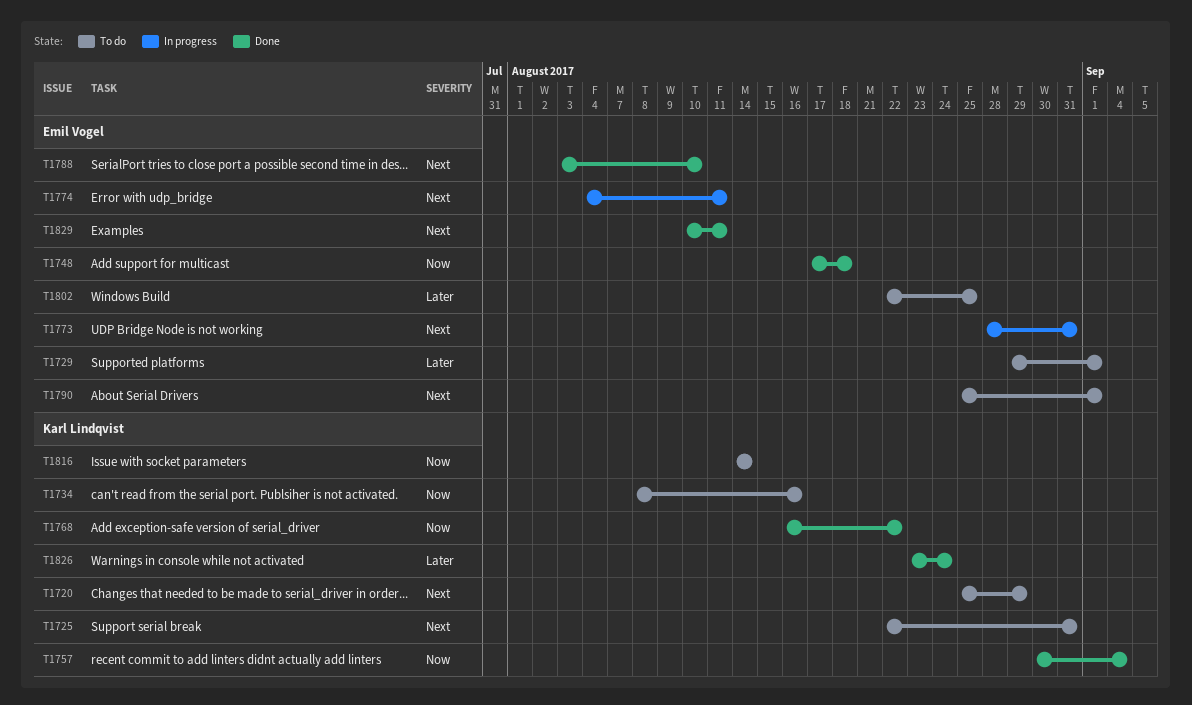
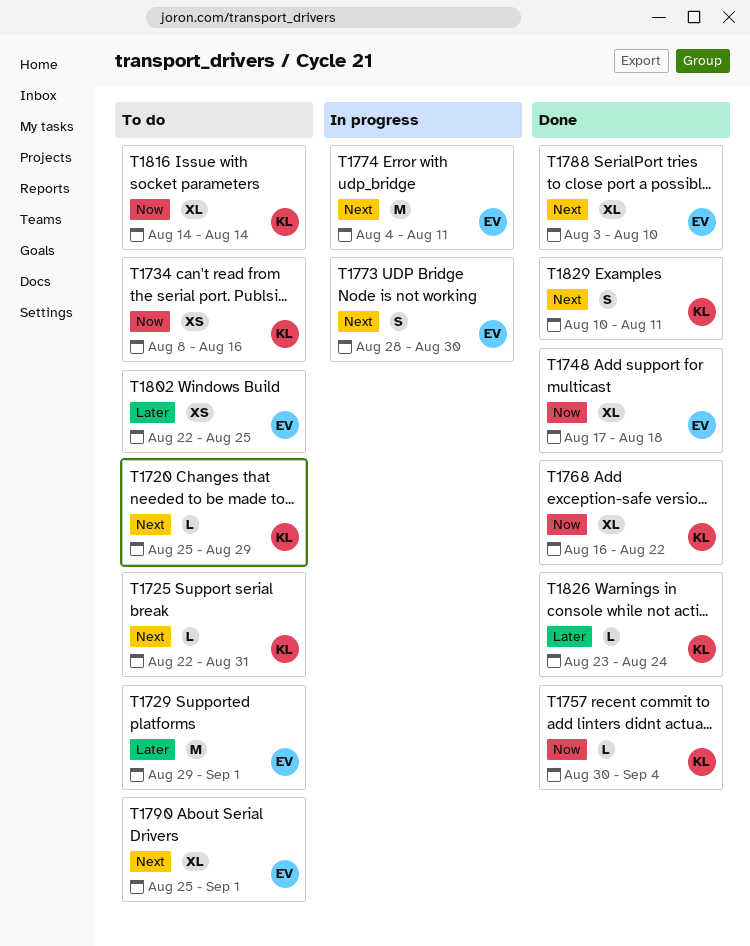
T1773, due: Aug 31 -> Aug 30
T1829, owner: Emil Vogel -> Karl Lindqvist

